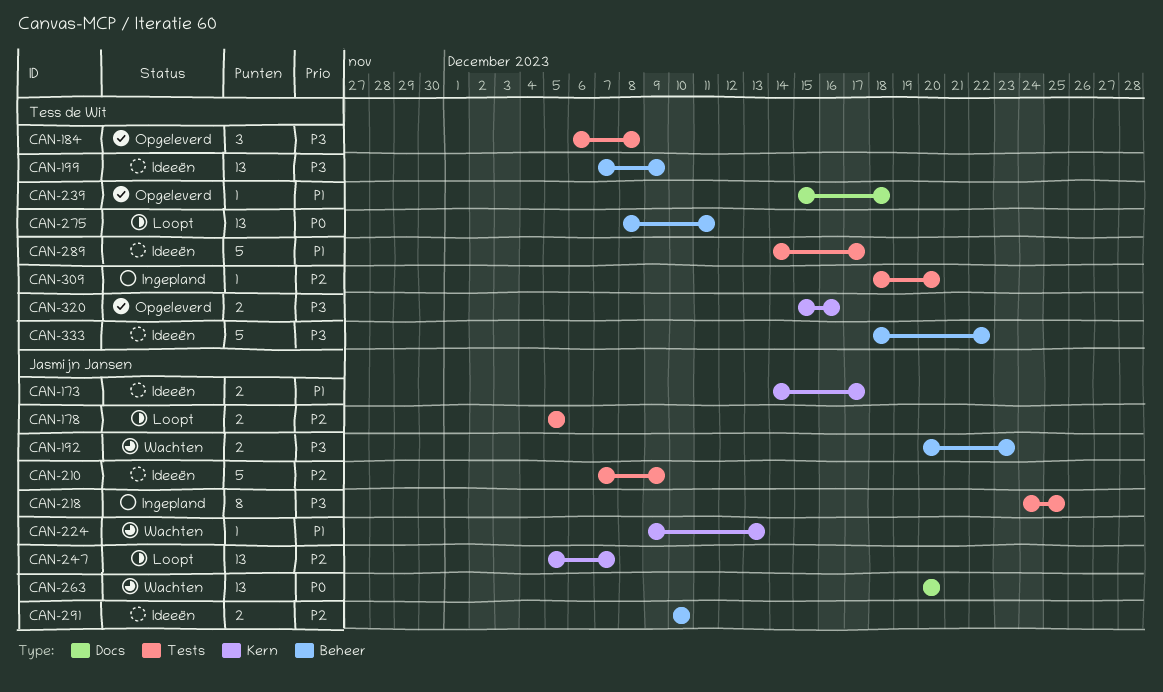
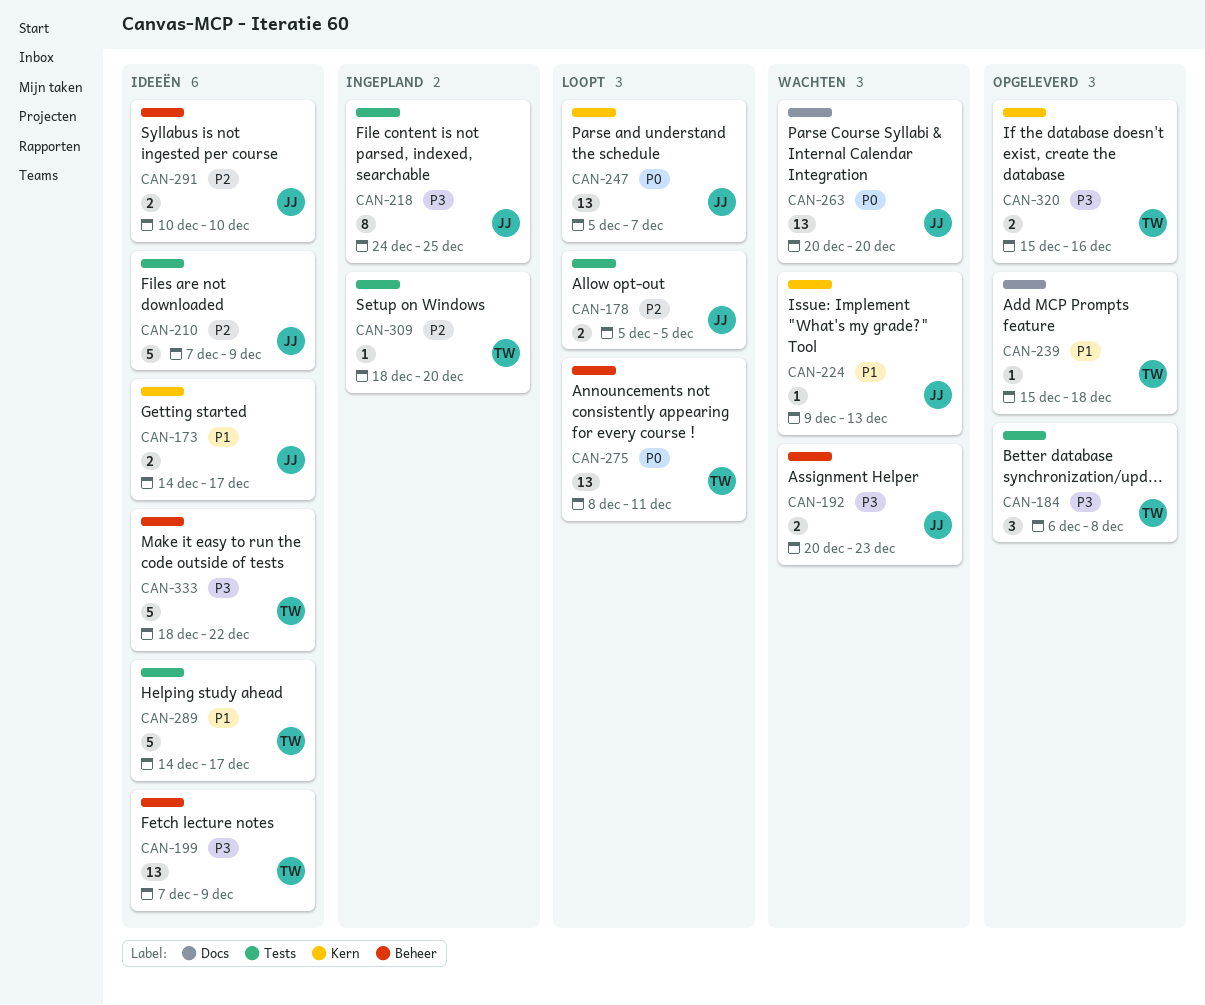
CAN-247, priority: P2 -> P0

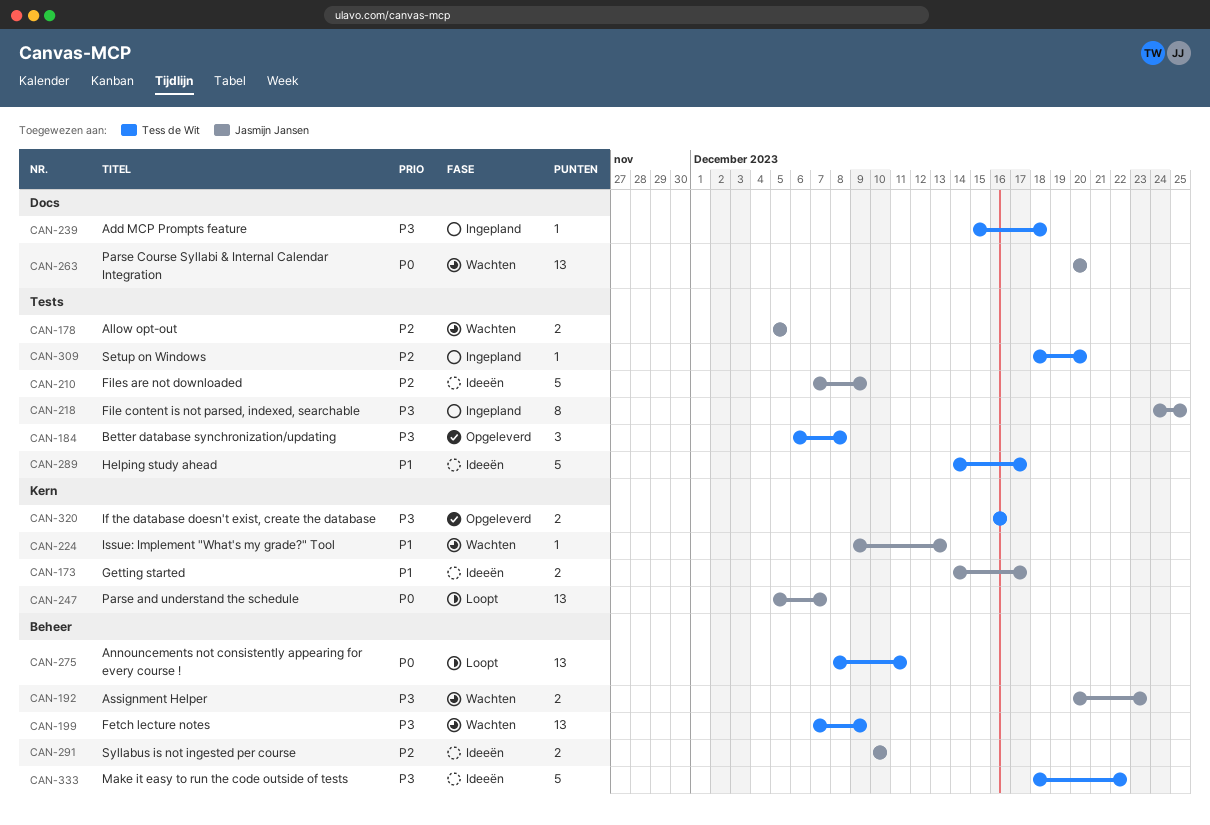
CAN-178, status: Loopt -> Wachten
CAN-199, status: Ideeën -> Wachten
CAN-239, status: Opgeleverd -> Ingepland
CAN-239, priority: P1 -> P3
CAN-320, start: Dec 15 -> Dec 16

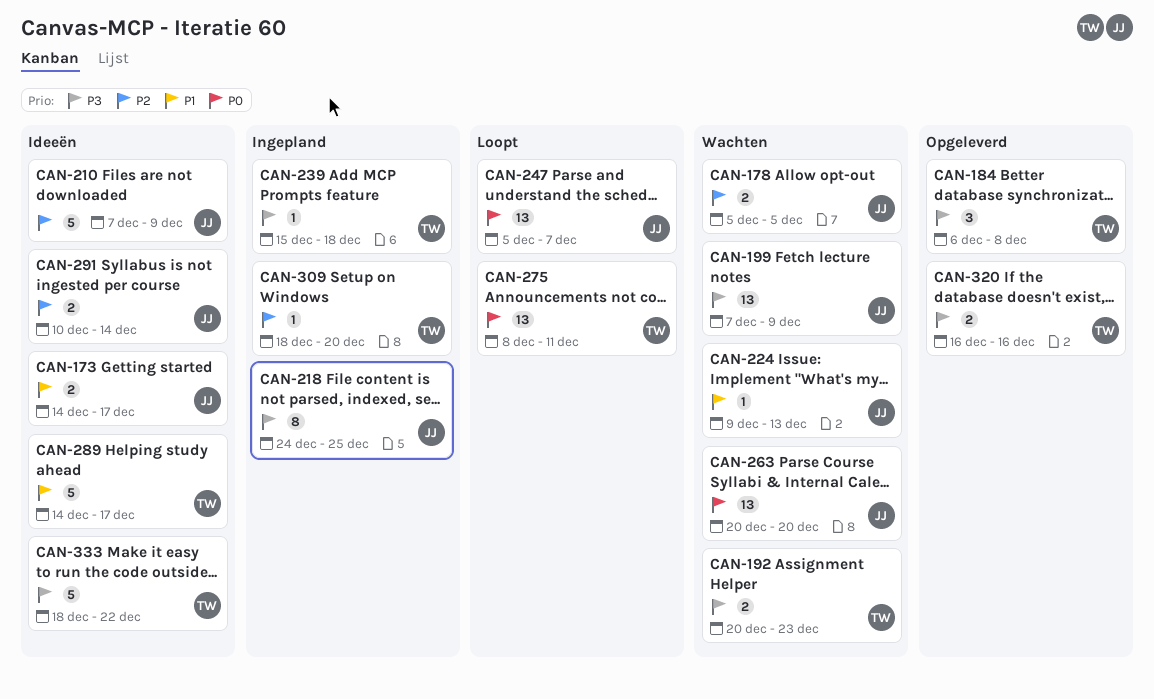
CAN-192, owner: Jasmijn Jansen -> Tess de Wit
CAN-199, owner: Tess de Wit -> Jasmijn Jansen
CAN-291, due: Dec 10 -> Dec 14

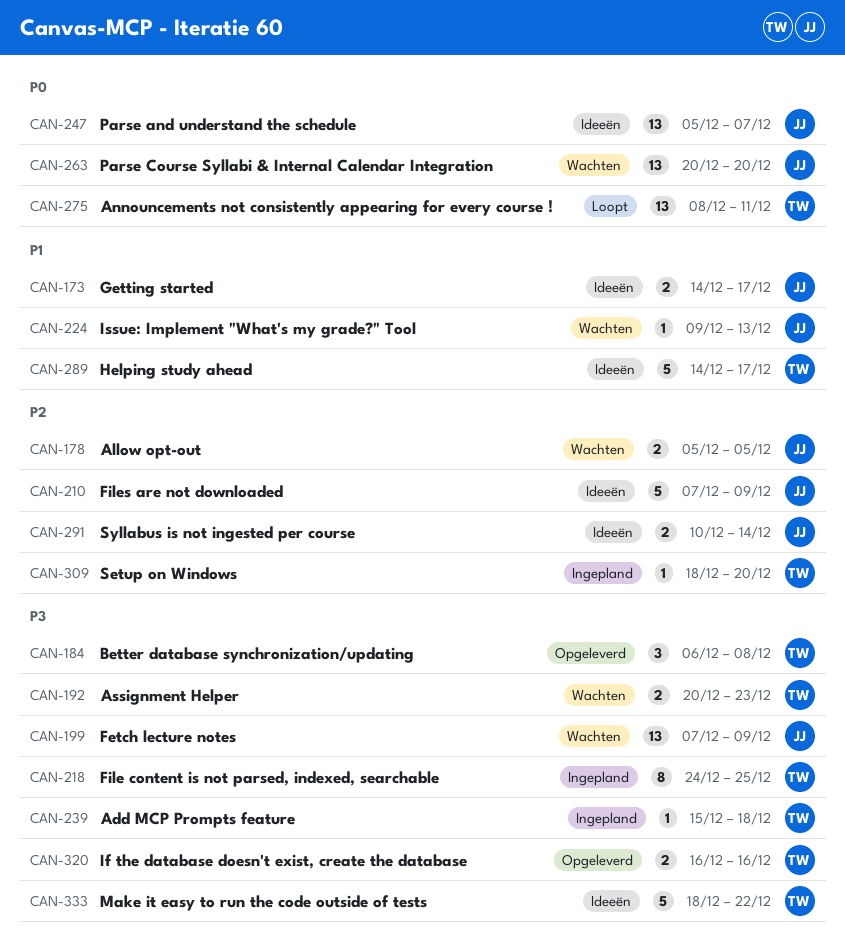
CAN-218, owner: JJ -> TW
CAN-247, status: Loopt -> Ideeën

